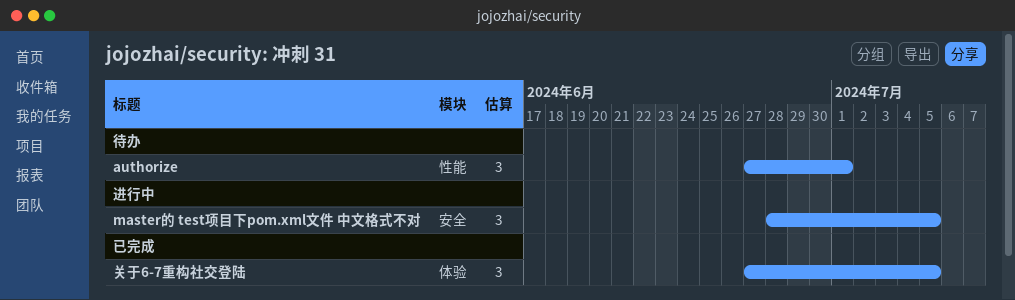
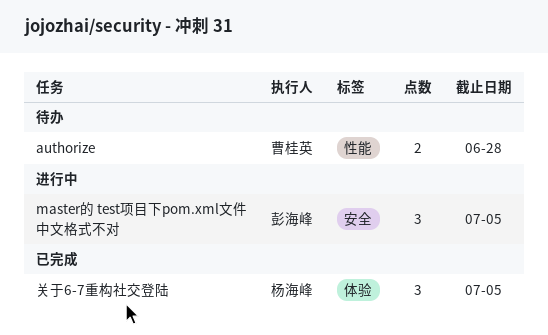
authorize, estimate: 3 -> 2
authorize, due: Jul 1 -> Jun 28

